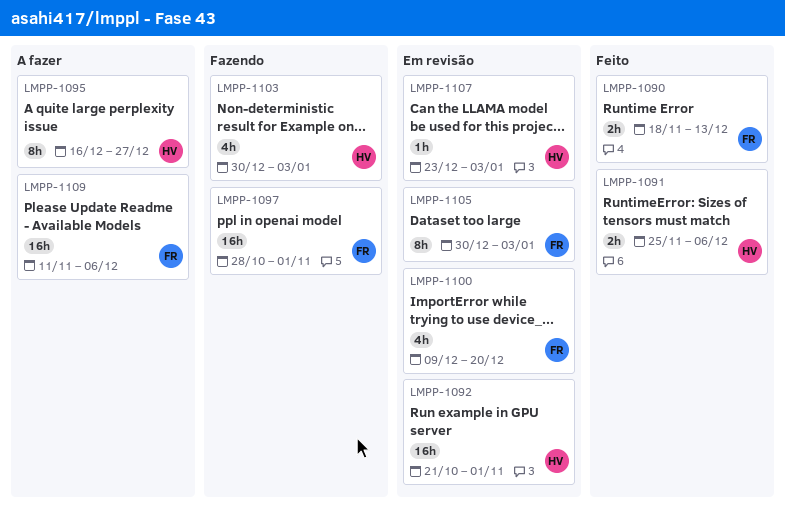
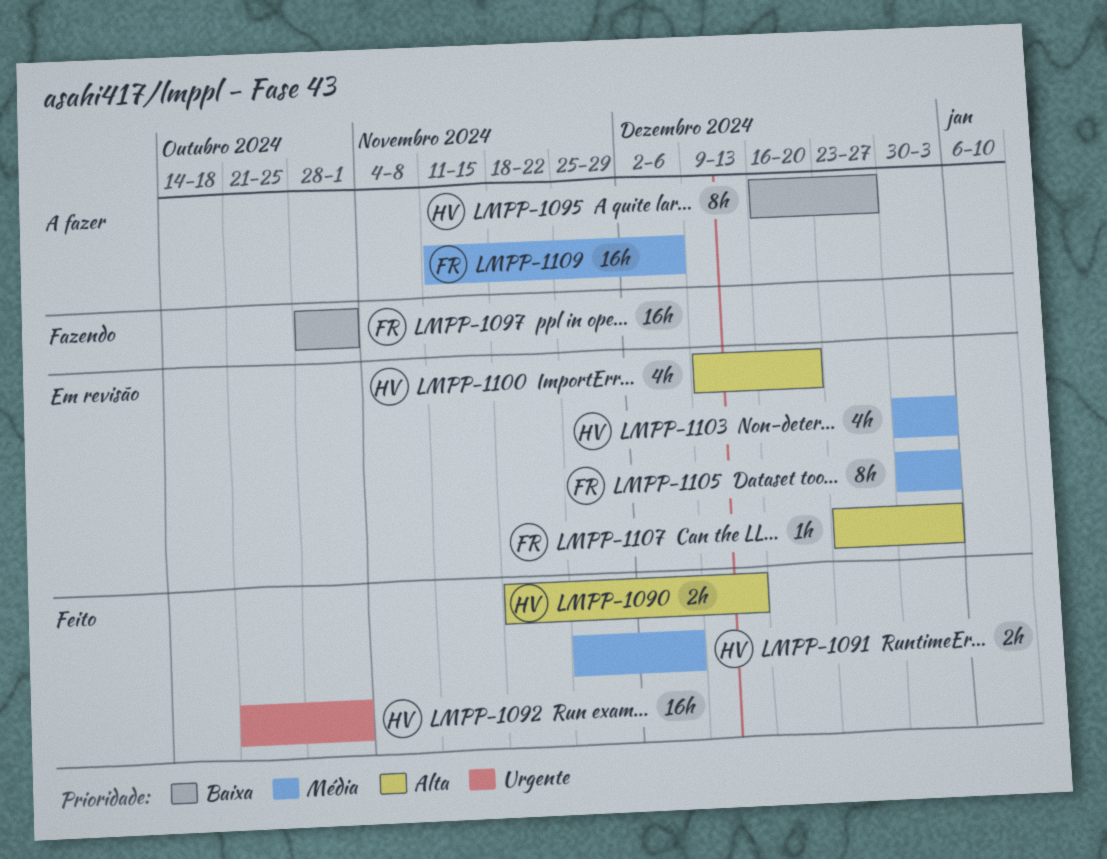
LMPP-1090, owner: FR -> HV
LMPP-1092, status: Em revisão -> Feito
LMPP-1100, owner: FR -> HV
LMPP-1103, status: Fazendo -> Em revisão
LMPP-1107, owner: HV -> FR

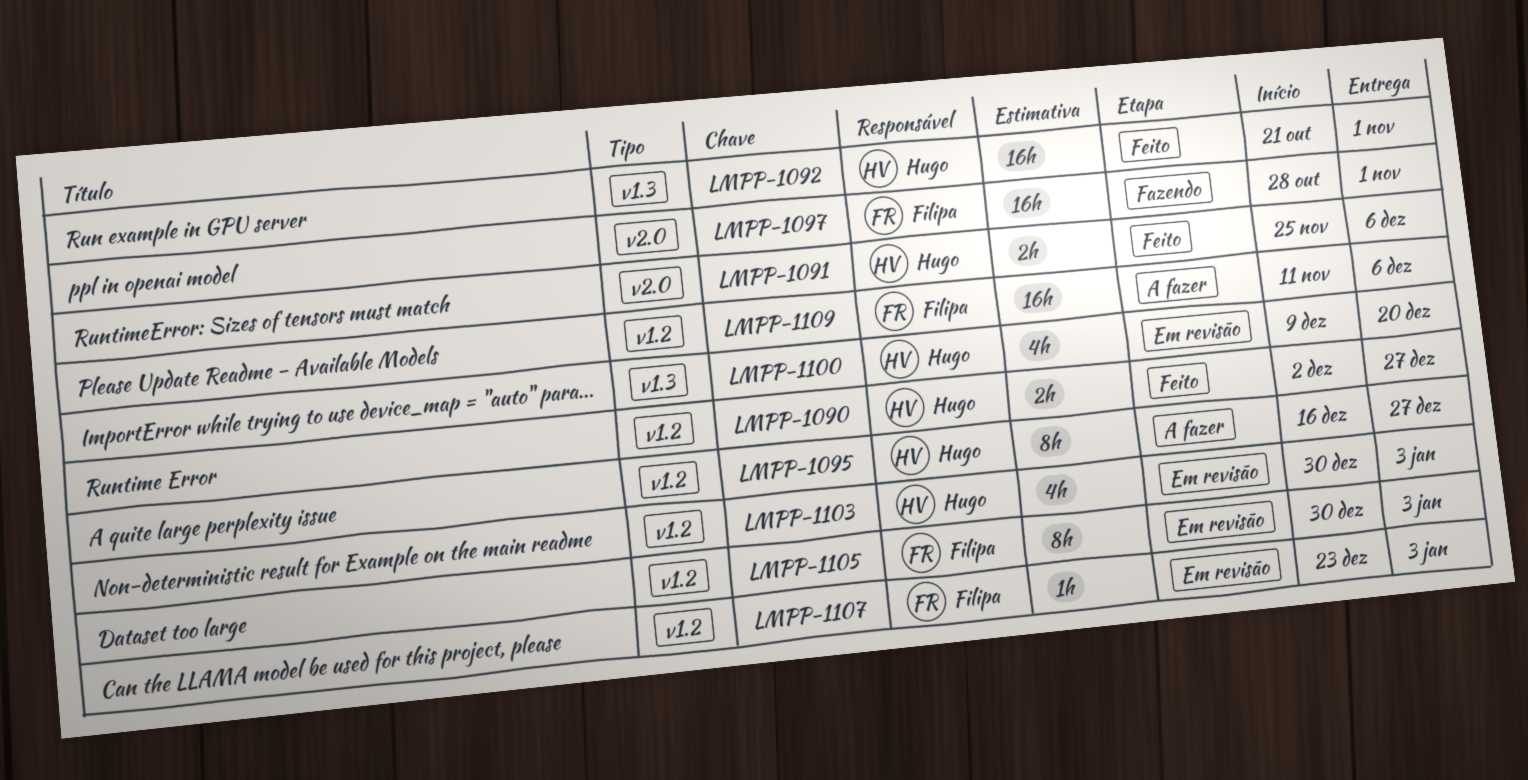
LMPP-1090, start: Nov 18 -> Dec 2
LMPP-1090, due: Dec 13 -> Dec 27

